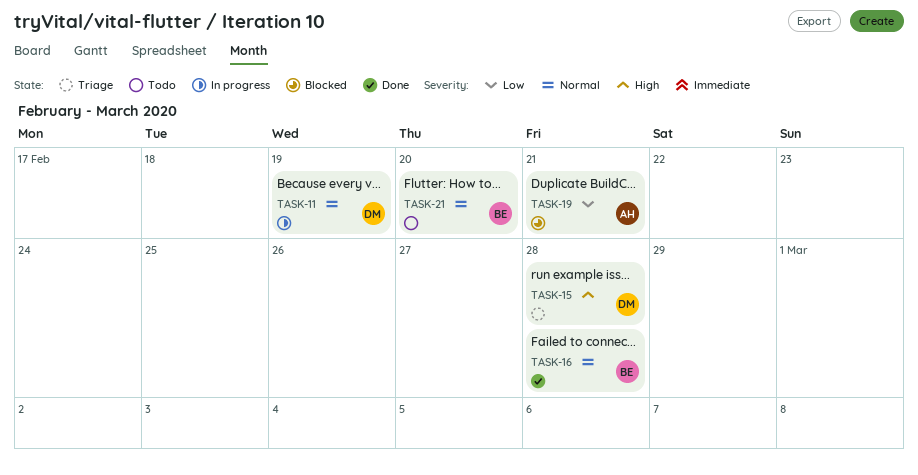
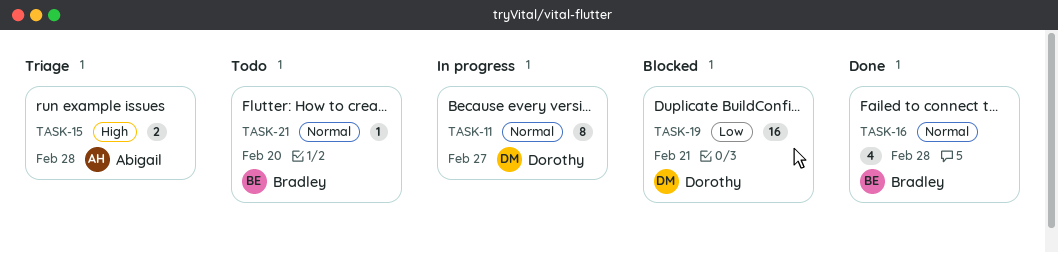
TASK-11, due: Feb 19 -> Feb 27
TASK-15, owner: Dorothy -> Abigail
TASK-19, owner: Abigail -> Dorothy

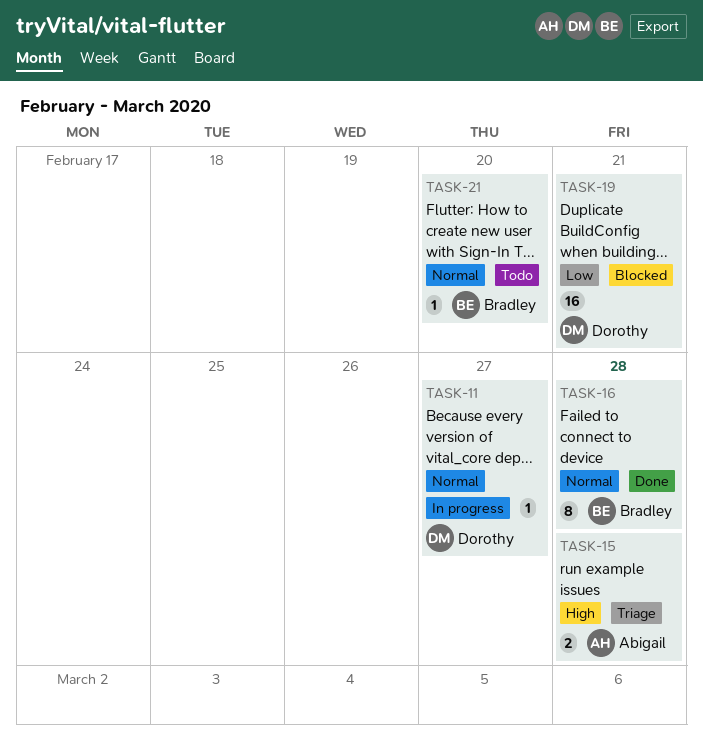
TASK-11, estimate: 8 -> 1
TASK-16, estimate: 4 -> 8

